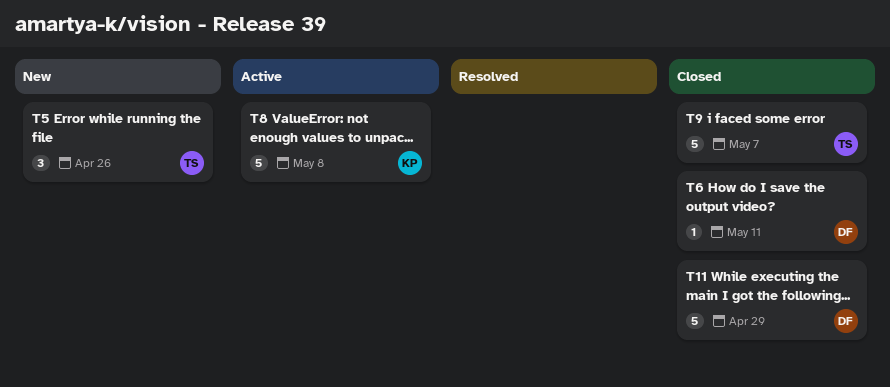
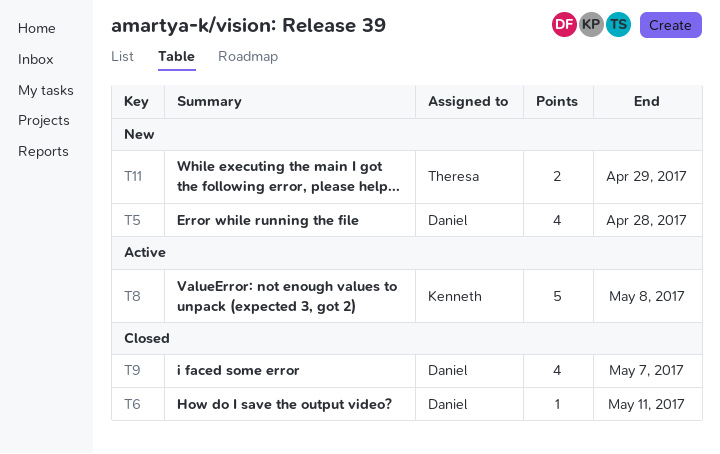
T5, owner: Theresa -> Daniel
T5, estimate: 3 -> 4
T5, due: Apr 26 -> Apr 28
T9, owner: Theresa -> Daniel
T9, estimate: 5 -> 4
T11, status: Closed -> New
T11, owner: Daniel -> Theresa
T11, estimate: 5 -> 2

